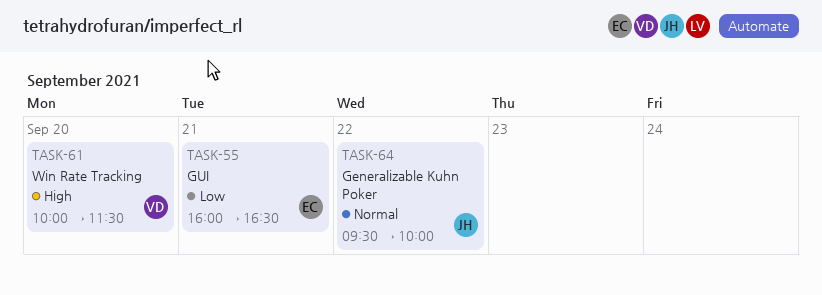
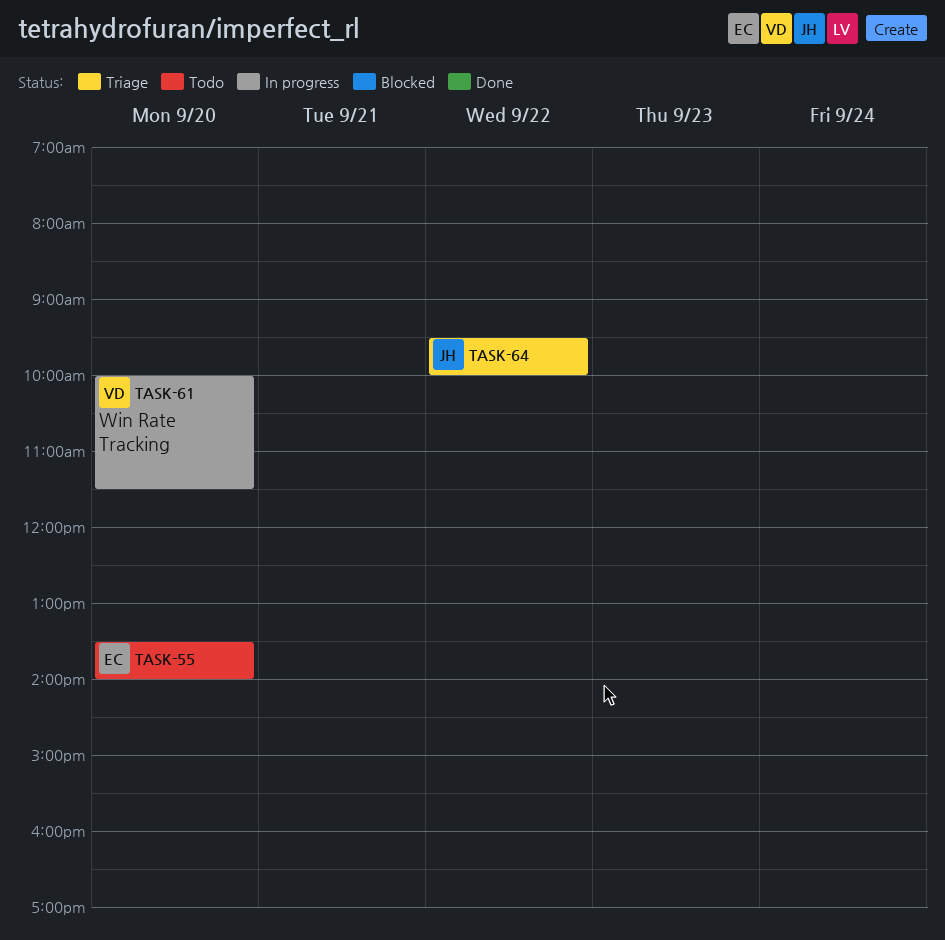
TASK-55, day: Sep 21 -> Sep 20
TASK-55, begins: 16:00 -> 13:30
TASK-55, ends: 16:30 -> 14:00

